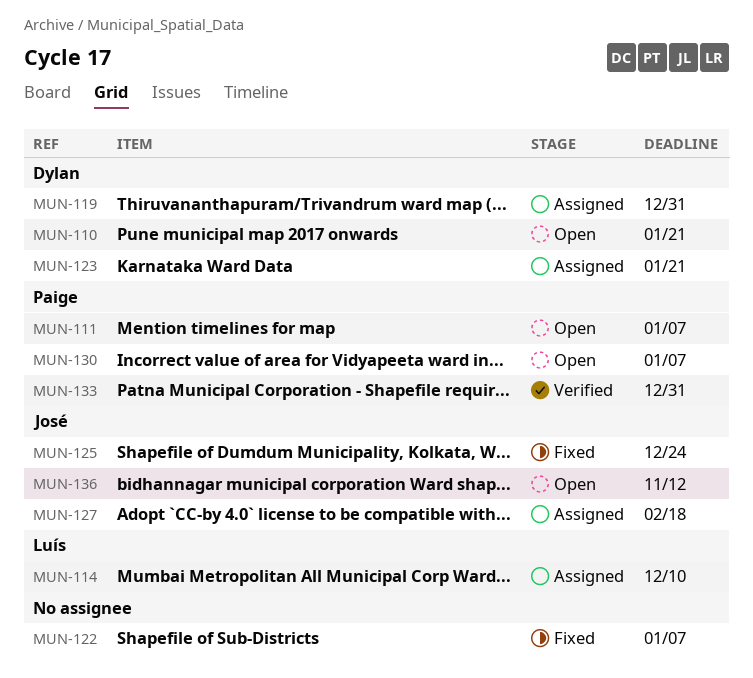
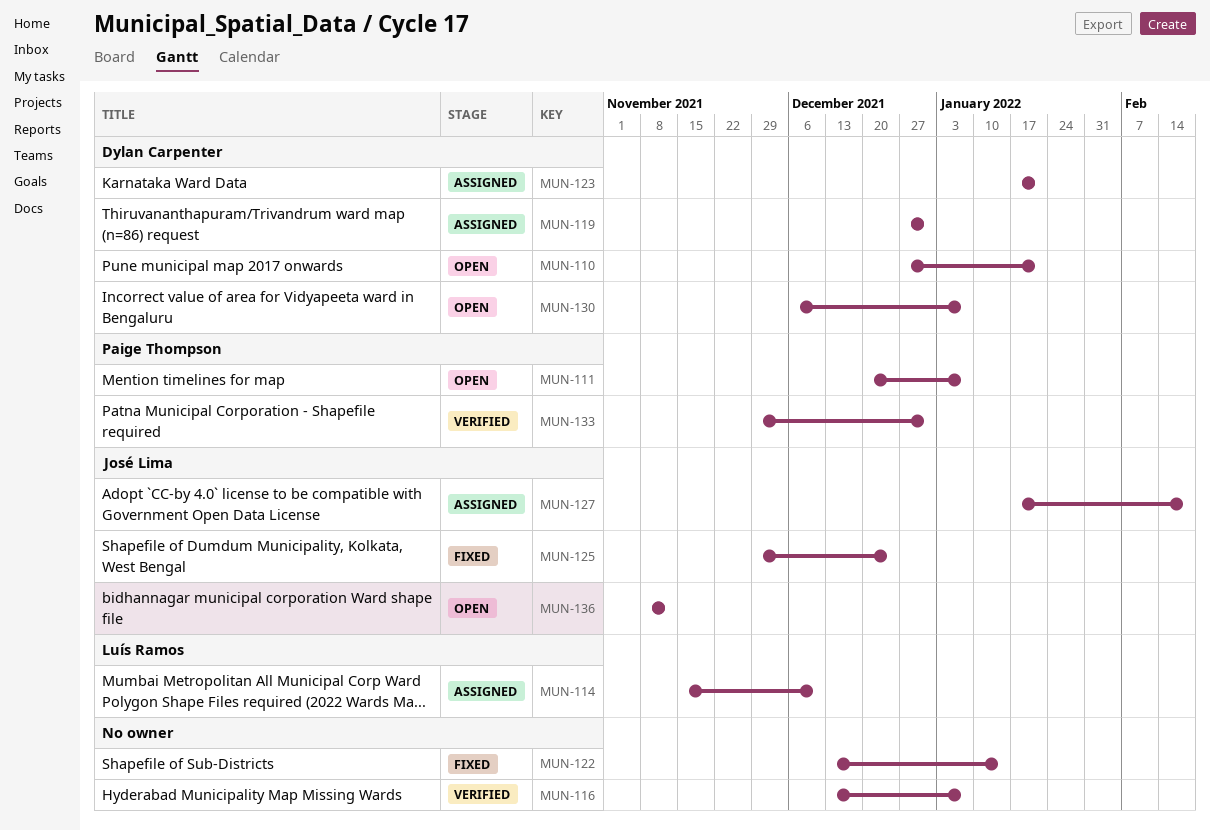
MUN-116: none -> present
MUN-122, due: Jan 7 -> Jan 14
MUN-130, owner: Paige Thompson -> Dylan Carpenter

